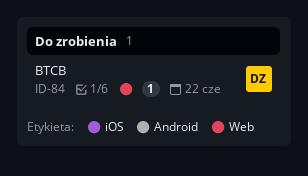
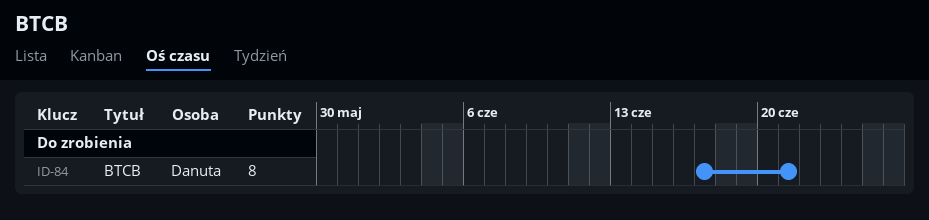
ID-84, estimate: 1 -> 8
ID-84, due: Jun 22 -> Jun 21

